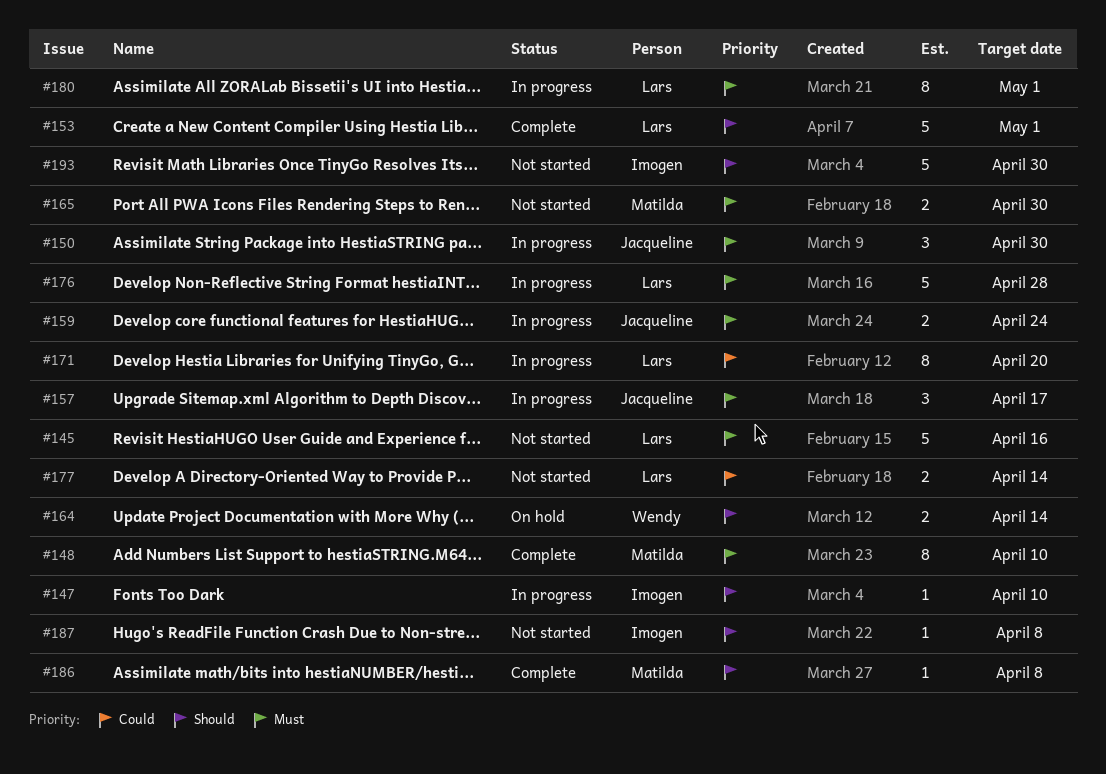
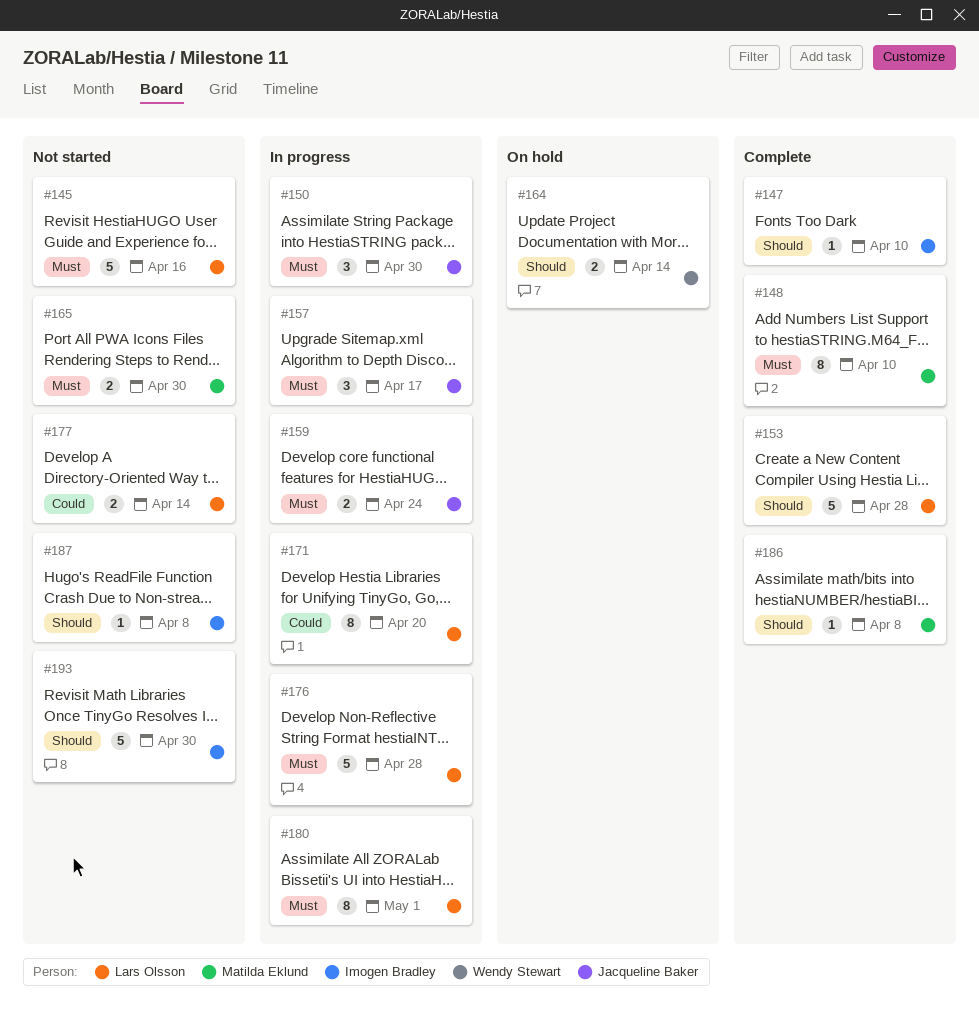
#147, status: In progress -> Complete
#153, due: May 1 -> Apr 28

